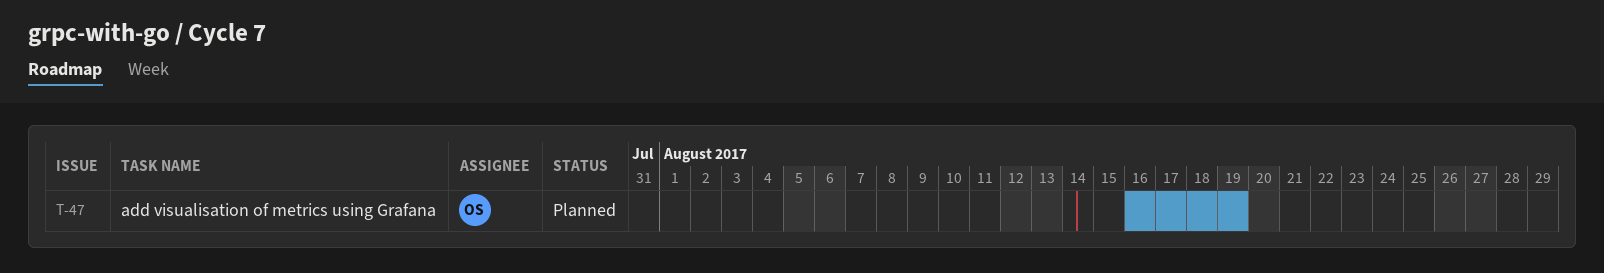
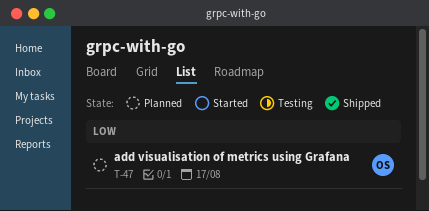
T-47, due: Aug 19 -> Aug 17

